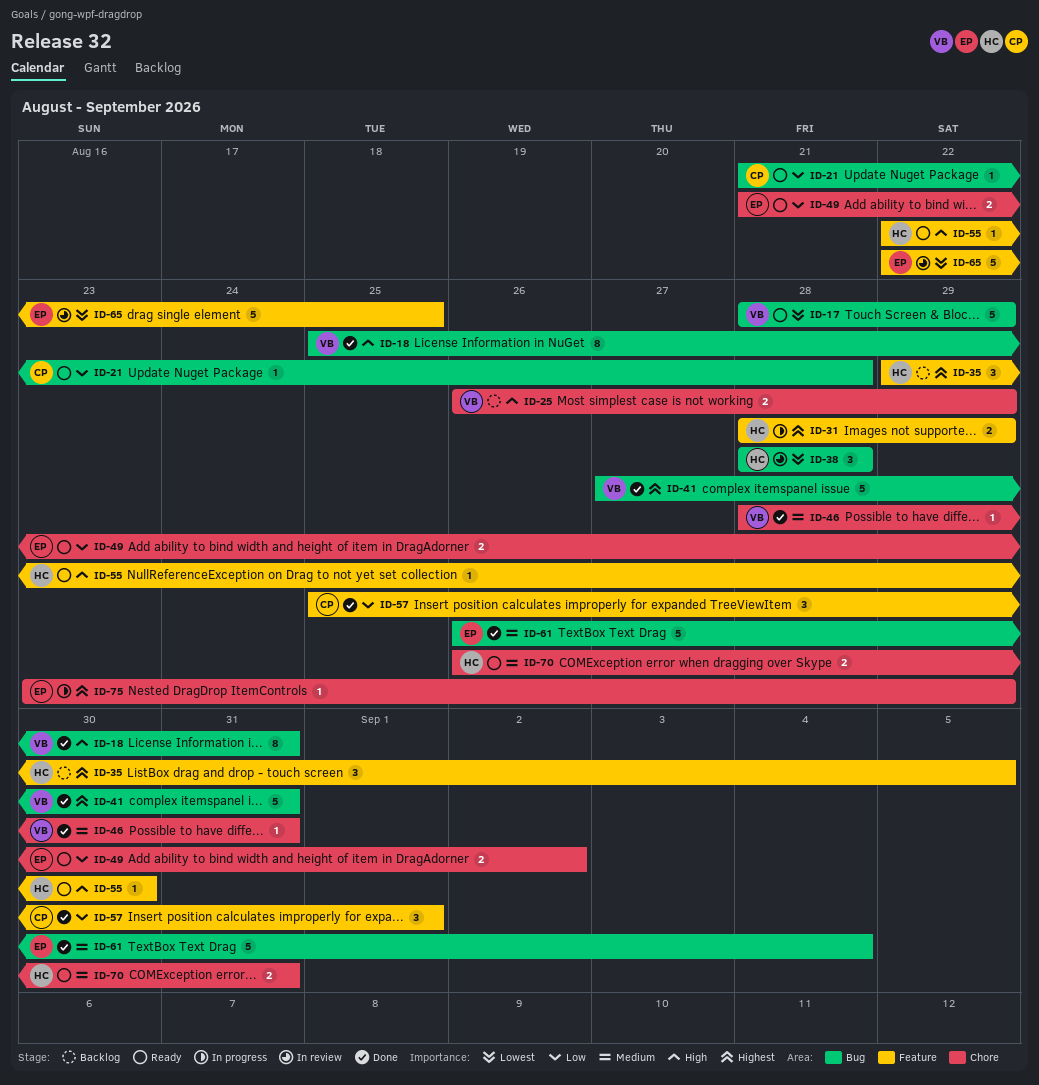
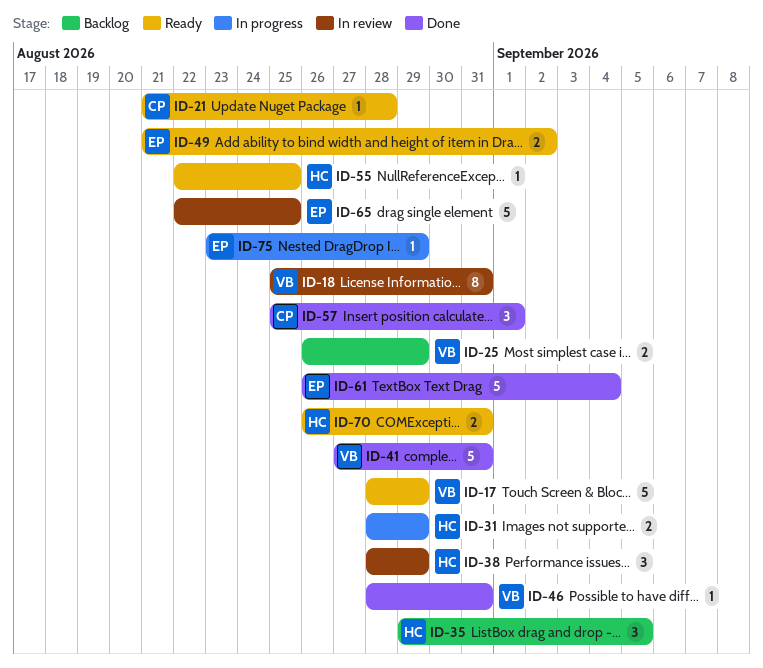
ID-18, status: Done -> In review
ID-38, due: Aug 28 -> Aug 29
ID-55, due: Aug 30 -> Aug 25

